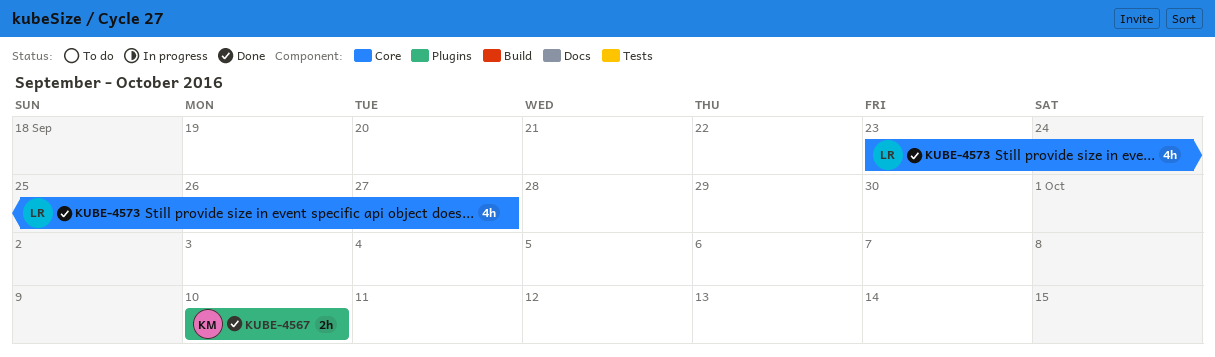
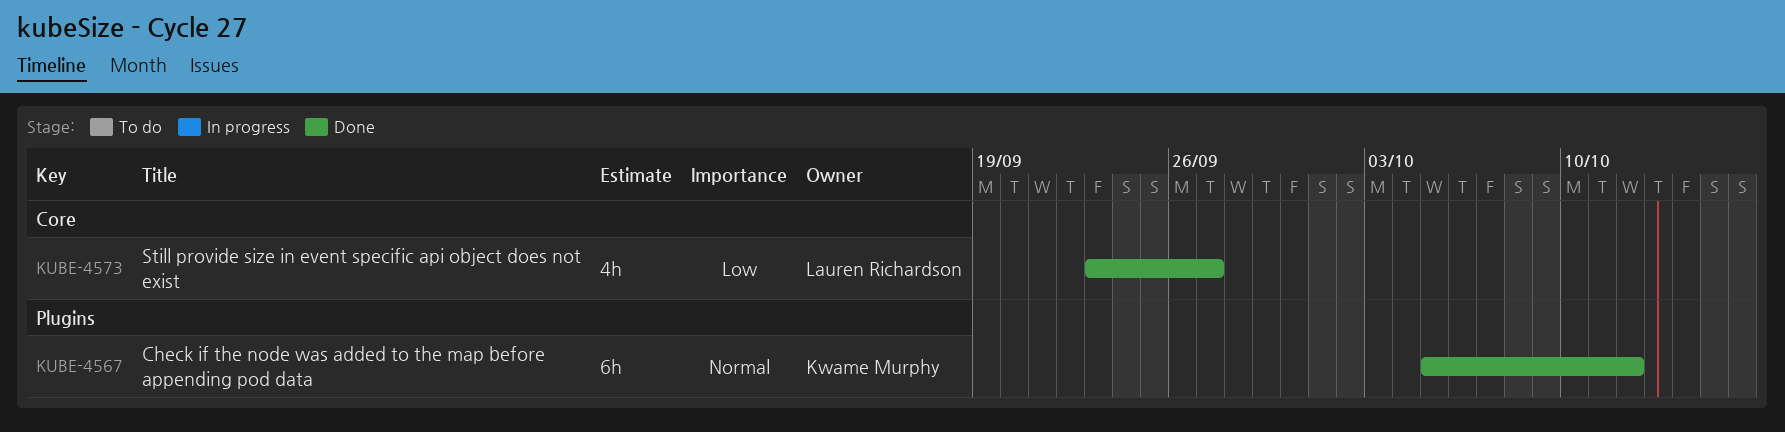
KUBE-4567, estimate: 2h -> 6h
KUBE-4567, start: Oct 10 -> Oct 5
KUBE-4567, due: Oct 10 -> Oct 12

